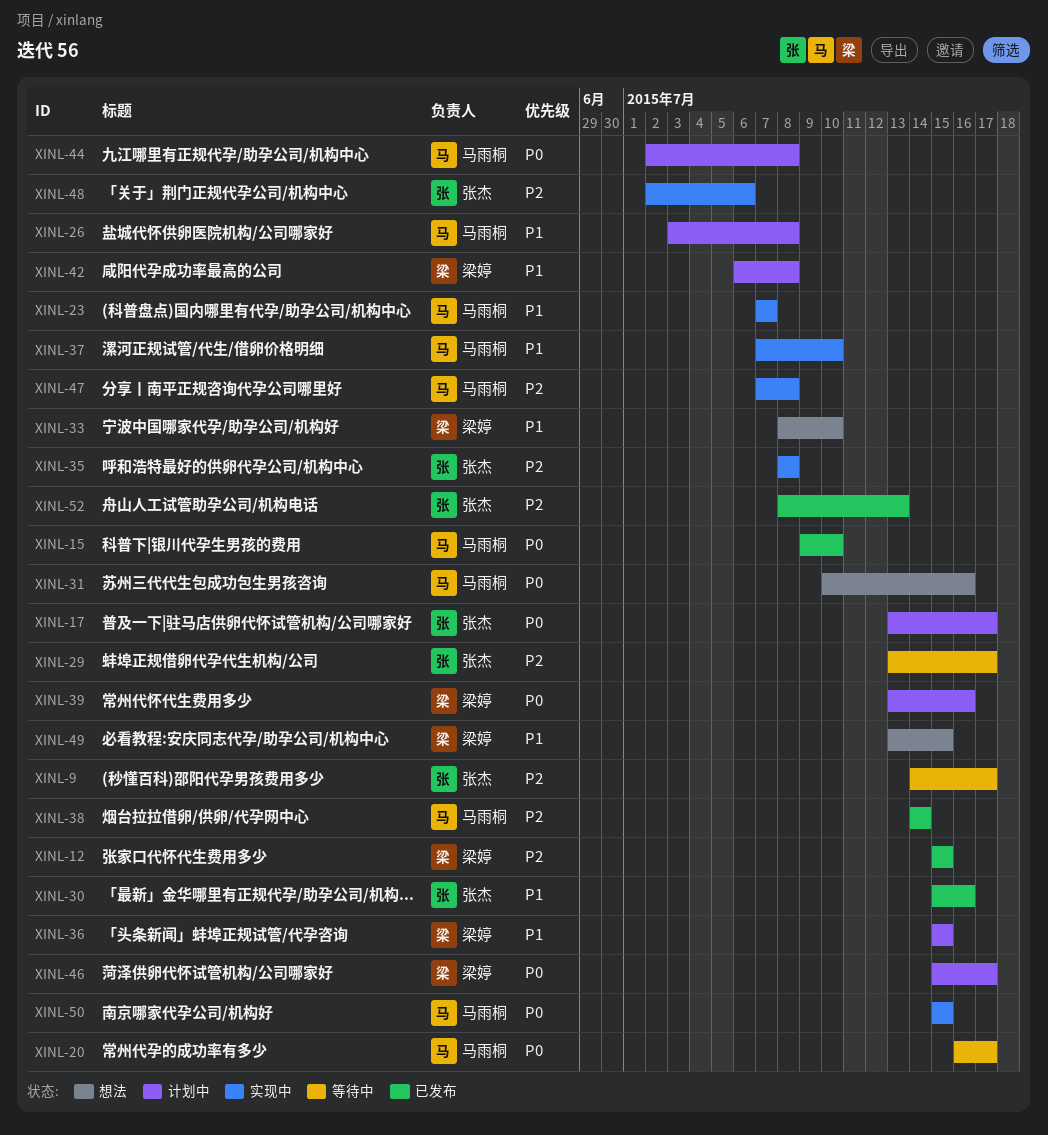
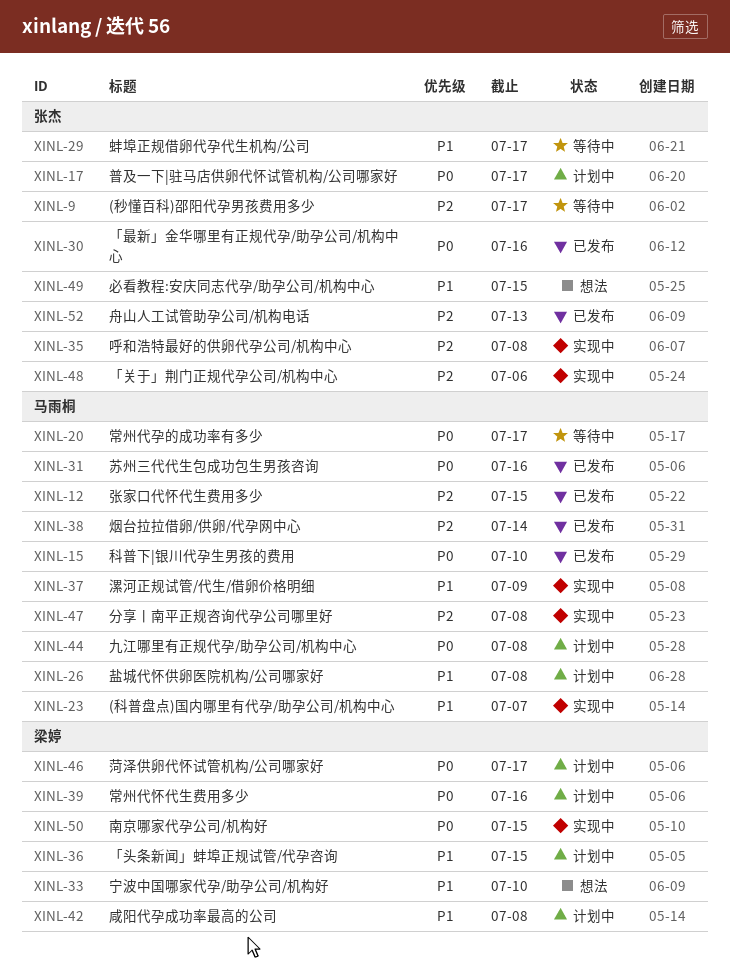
XINL-12, owner: 梁婷 -> 马雨桐
XINL-29, priority: P2 -> P1
XINL-30, priority: P1 -> P0
XINL-31, status: 想法 -> 已发布
XINL-37, due: Jul 10 -> Jul 9
XINL-49, owner: 梁婷 -> 张杰
XINL-50, owner: 马雨桐 -> 梁婷

